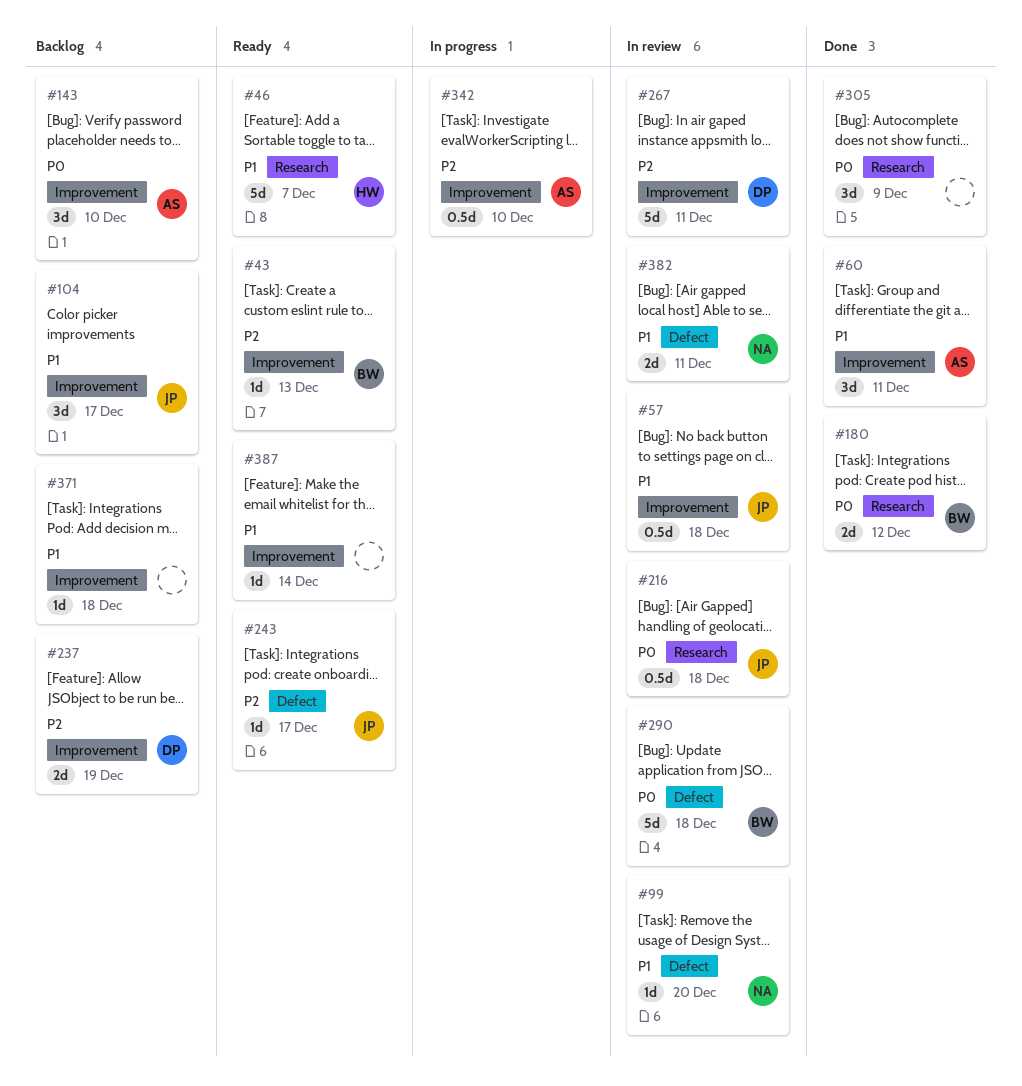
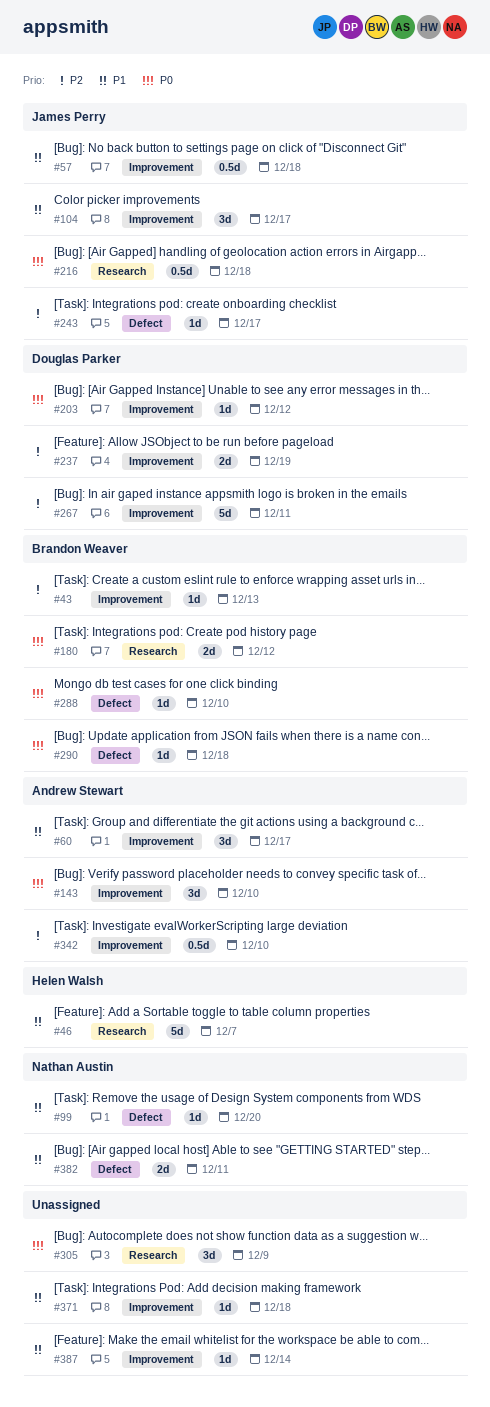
#60, due: Dec 11 -> Dec 17
#203: none -> present
#288: none -> present
#290, estimate: 5d -> 1d

